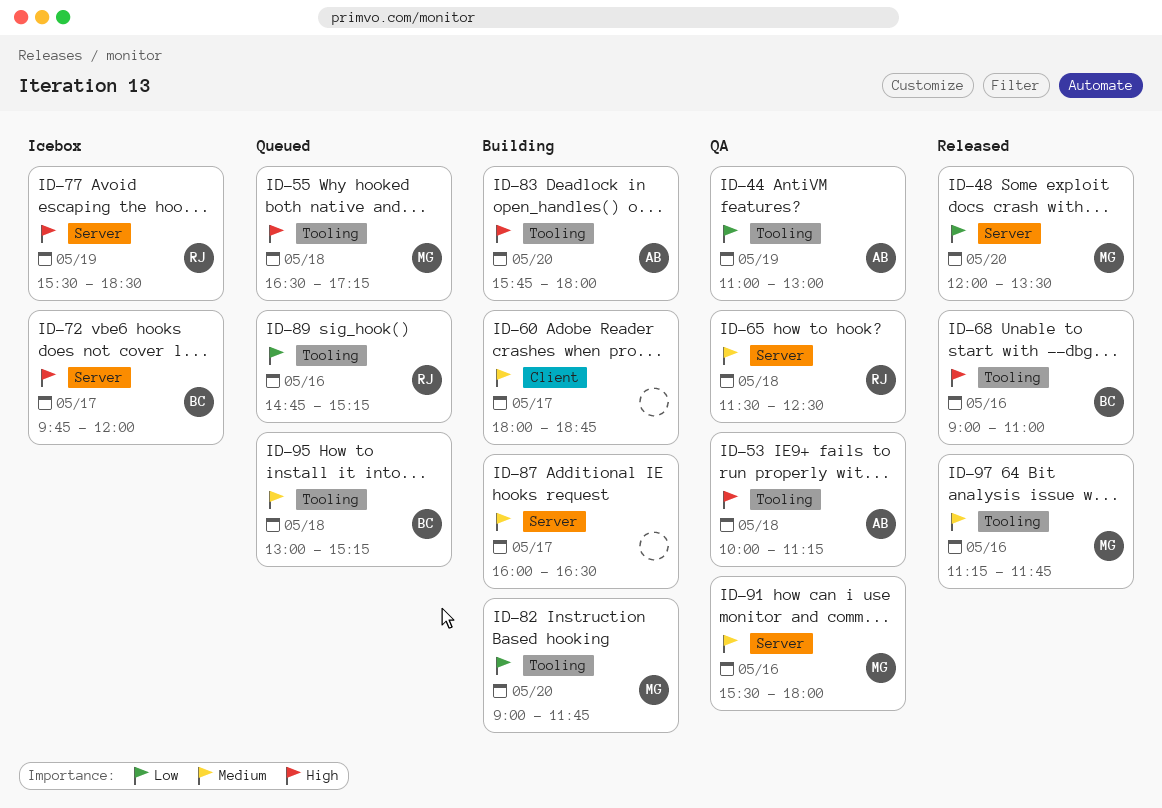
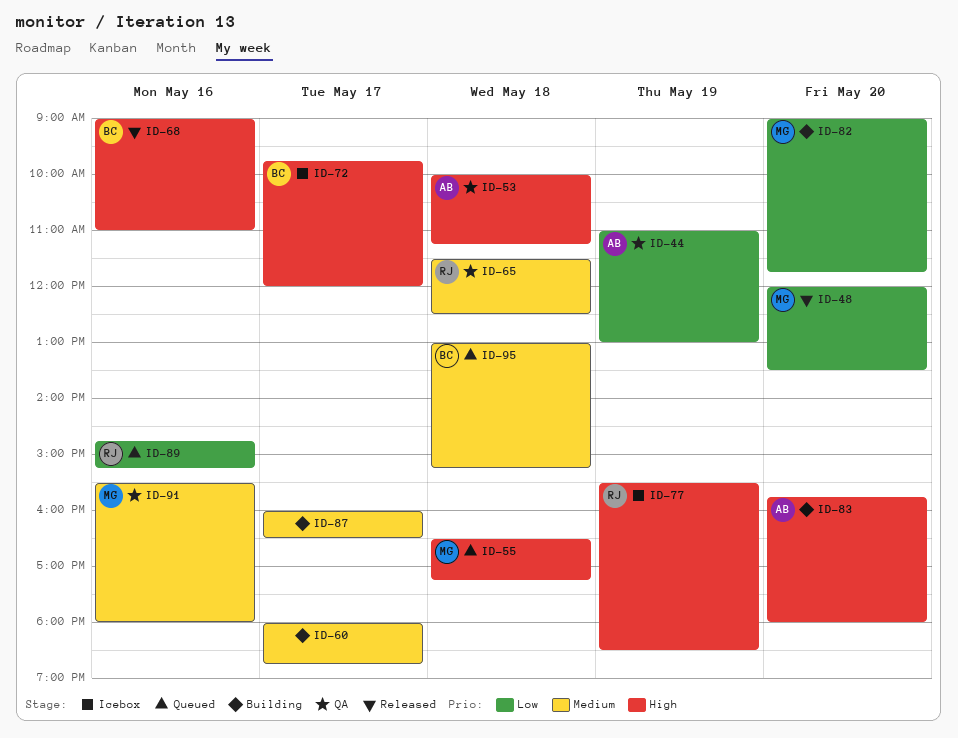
ID-97: present -> none

